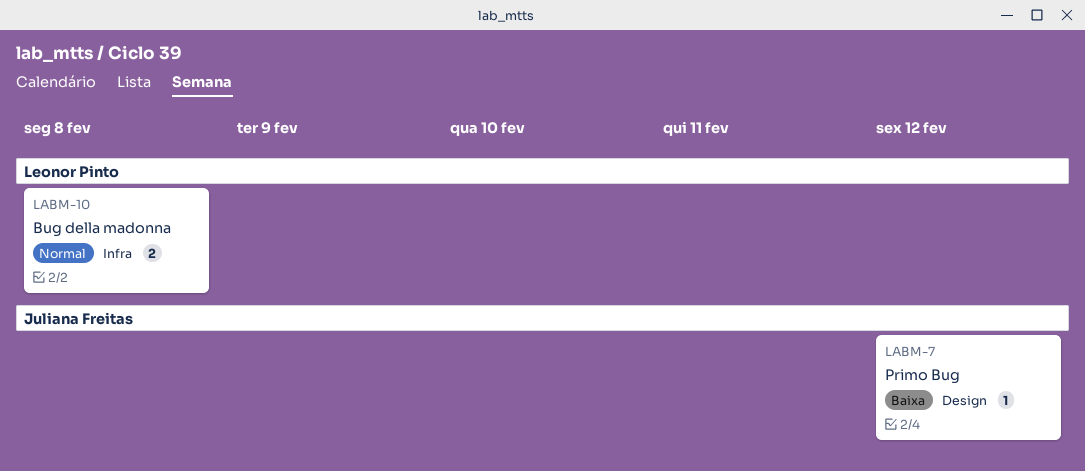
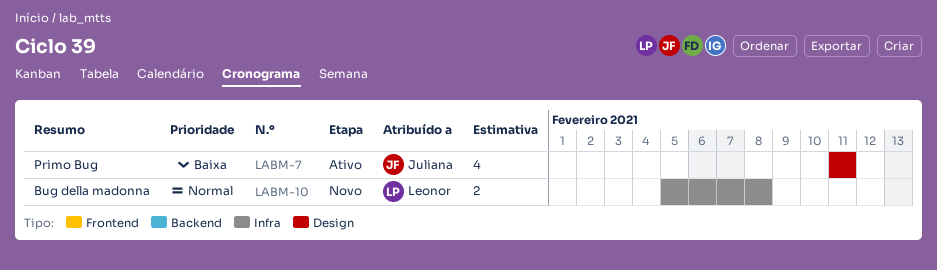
LABM-7, estimate: 1 -> 4
LABM-7, due: Feb 12 -> Feb 11

